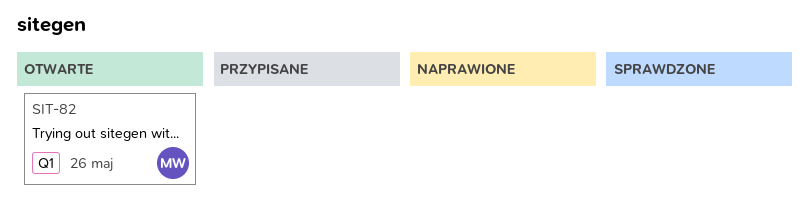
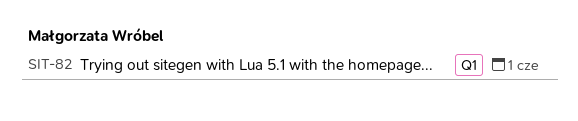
SIT-82, due: May 26 -> Jun 1

